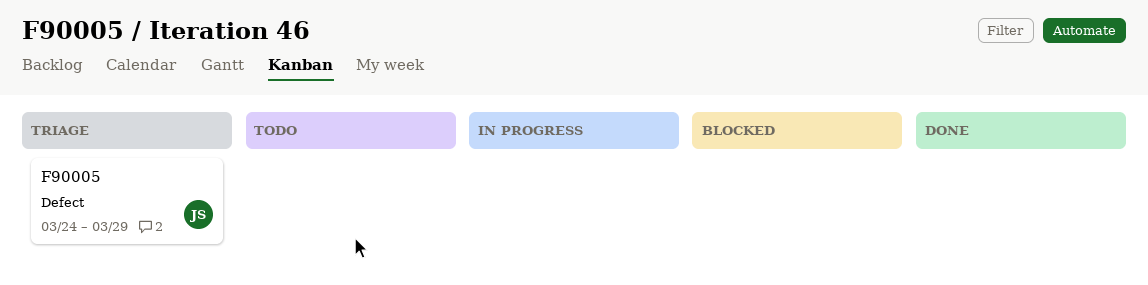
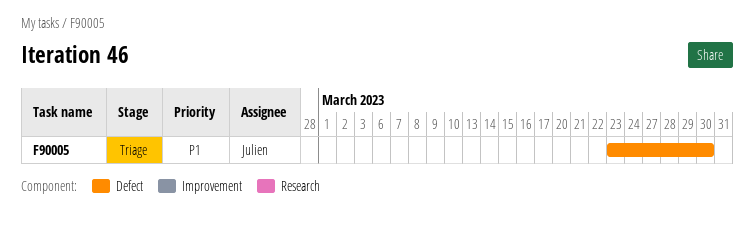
F90005, start: Mar 24 -> Mar 23
F90005, due: Mar 29 -> Mar 30

